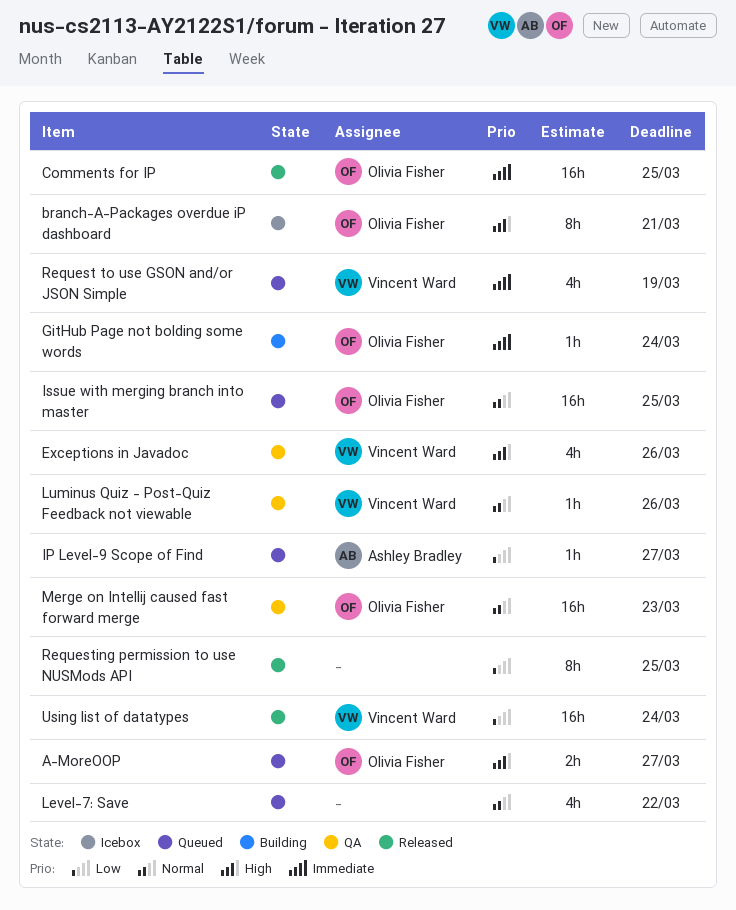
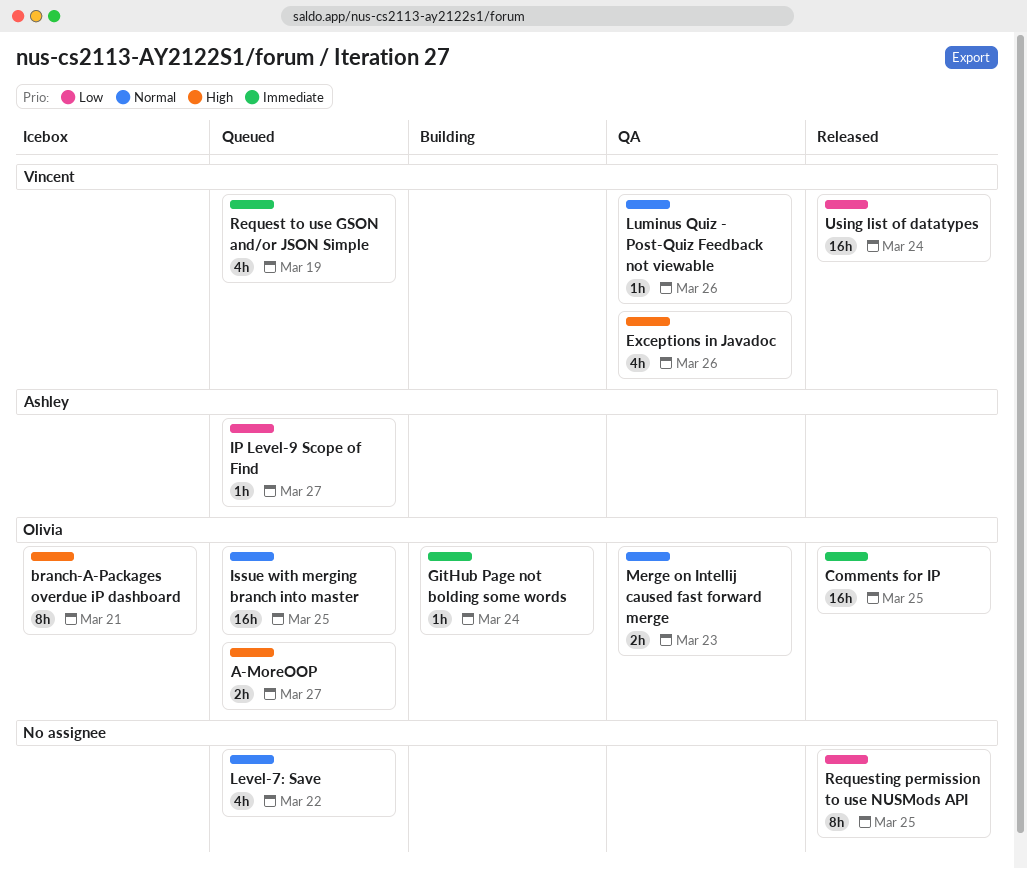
Merge on Intellij caused fast forward merge, estimate: 16h -> 2h

